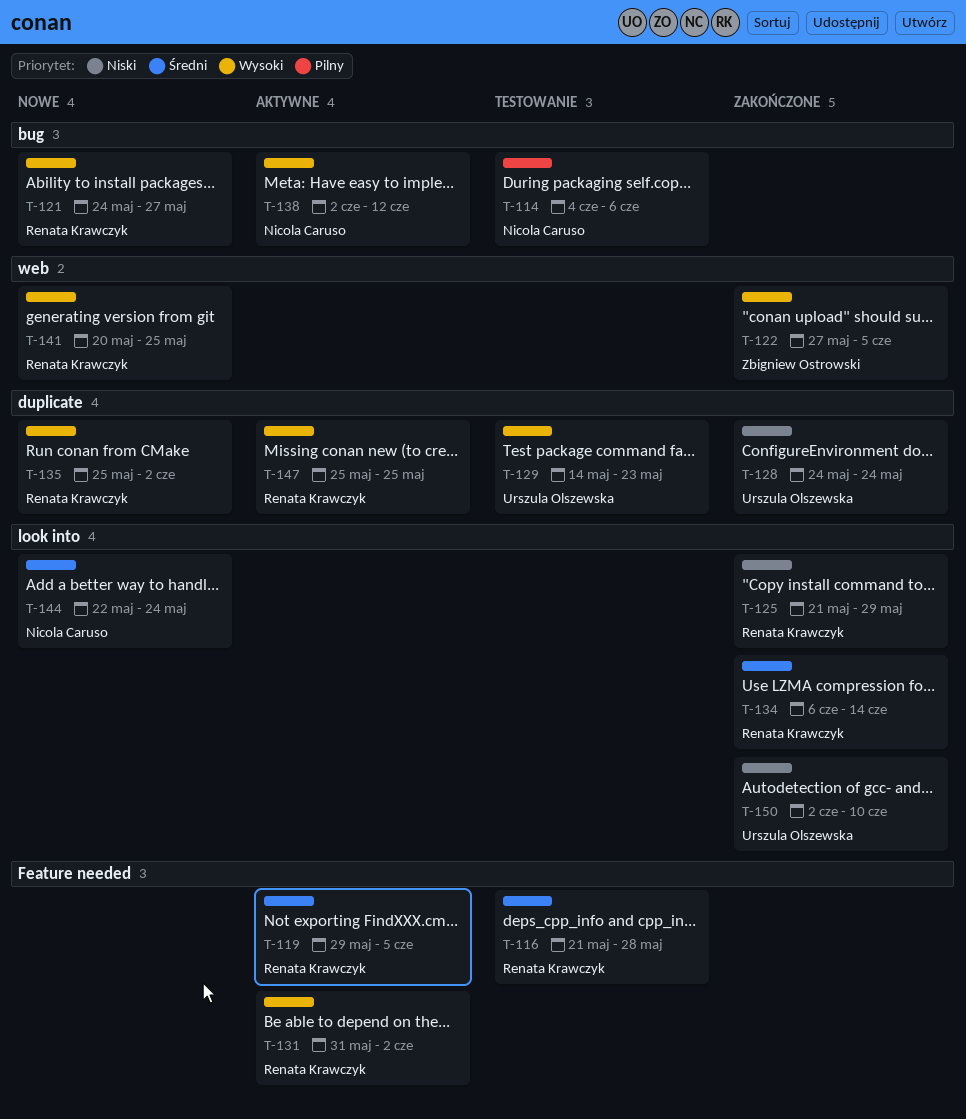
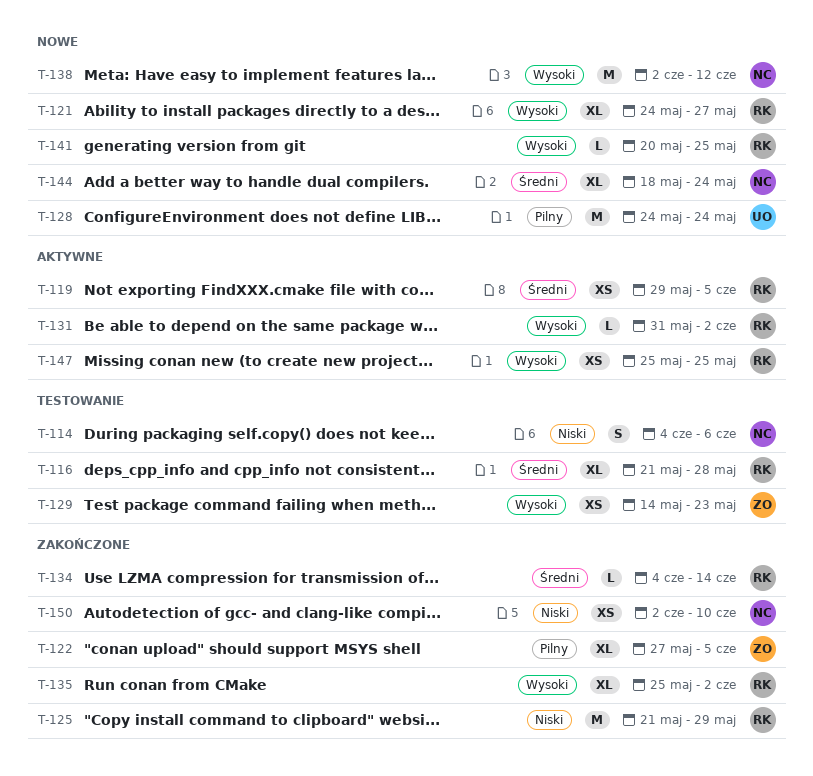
T-114, priority: Pilny -> Niski
T-122, priority: Wysoki -> Pilny
T-128, status: Zakończone -> Nowe
T-128, priority: Niski -> Pilny
T-129, owner: Urszula Olszewska -> Zbigniew Ostrowski
T-134, start: Jun 6 -> Jun 4
T-135, status: Nowe -> Zakończone
T-138, status: Aktywne -> Nowe
T-144, start: May 22 -> May 18
T-150, owner: Urszula Olszewska -> Nicola Caruso

